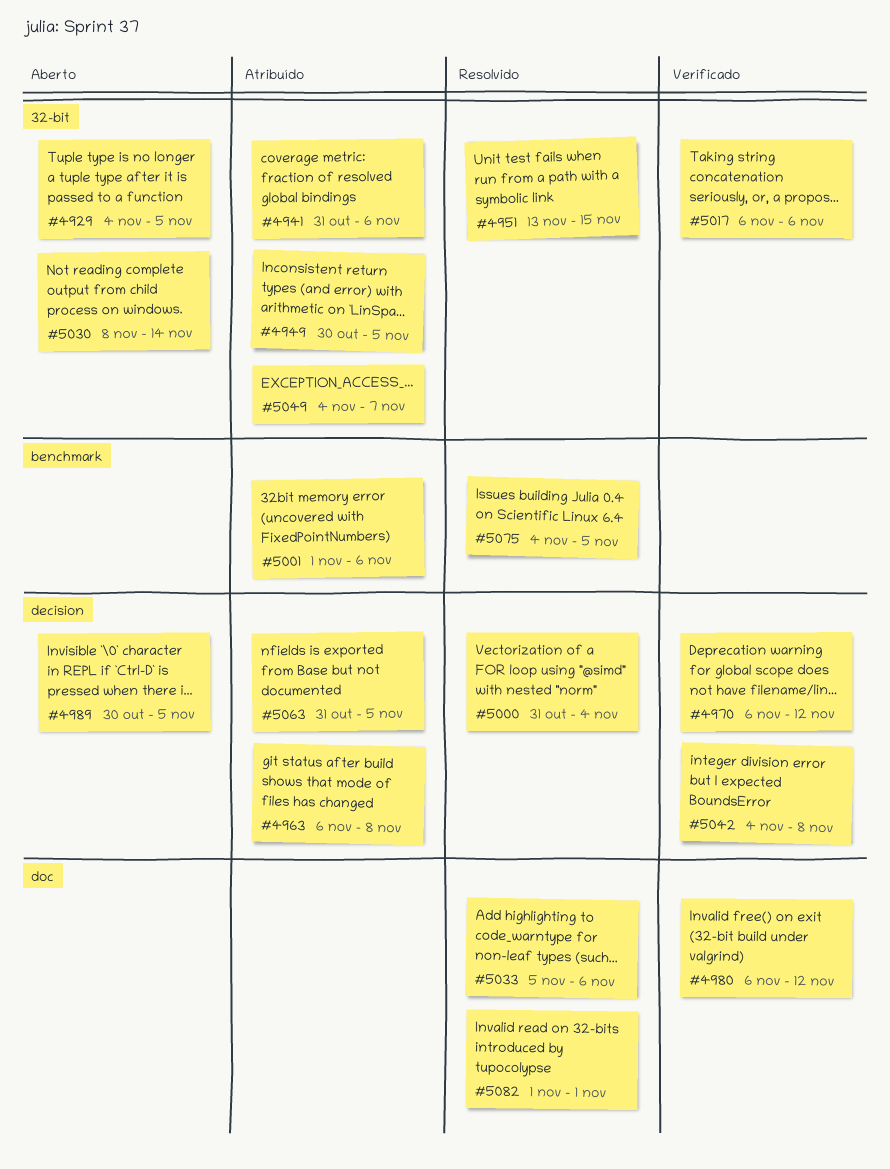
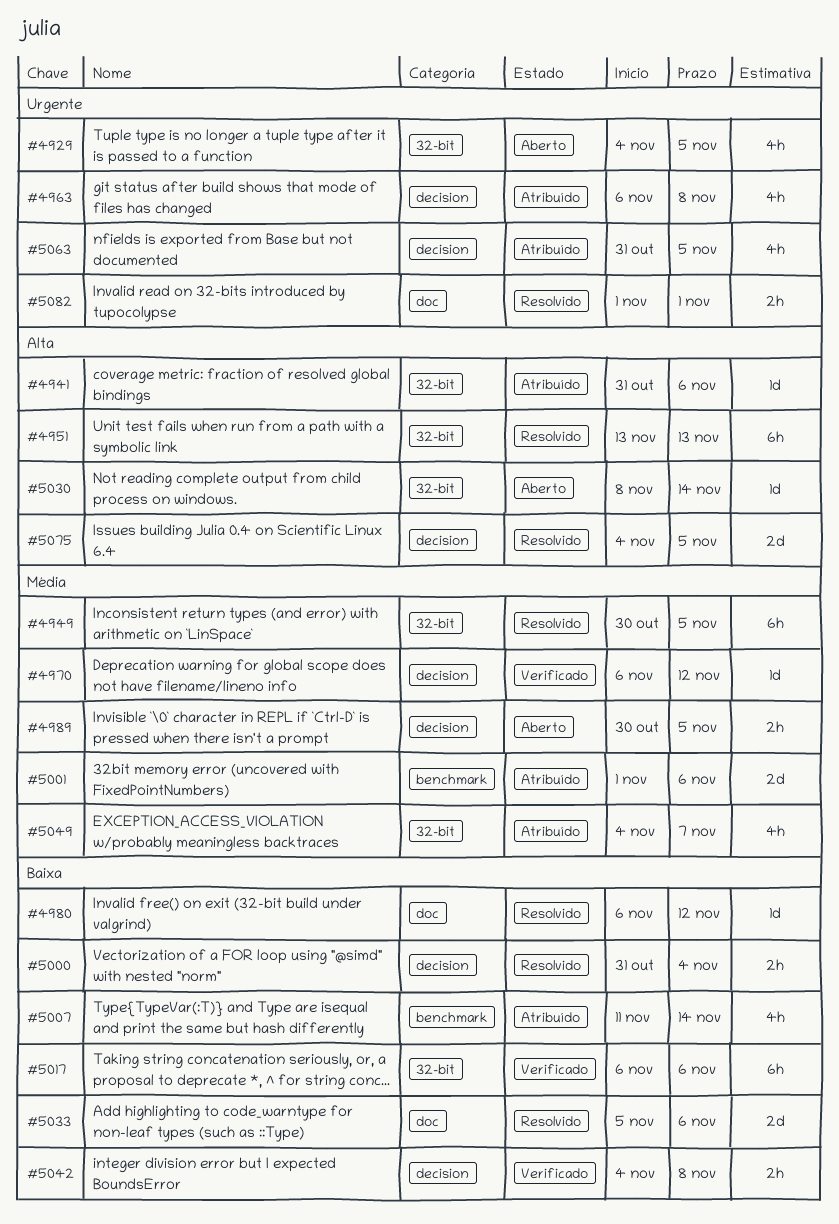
#4949, status: Atribuído -> Resolvido
#4951, due: Nov 15 -> Nov 13
#4980, status: Verificado -> Resolvido
#5007: none -> present
#5075, label: benchmark -> decision

